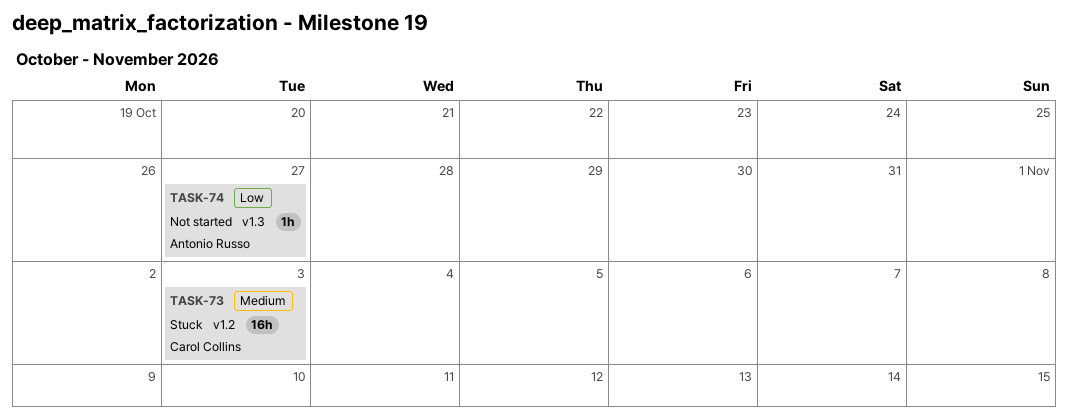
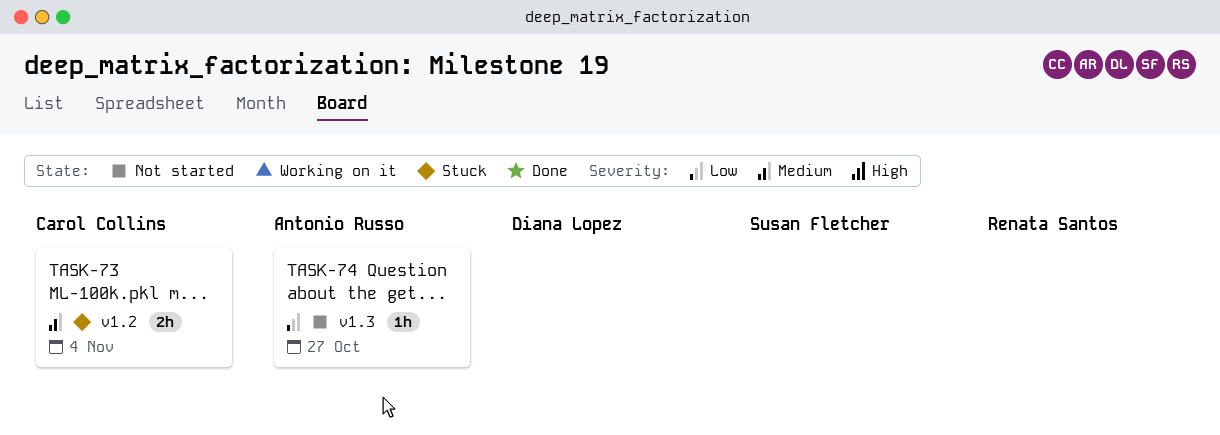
TASK-73, estimate: 16h -> 2h
TASK-73, due: Nov 3 -> Nov 4

